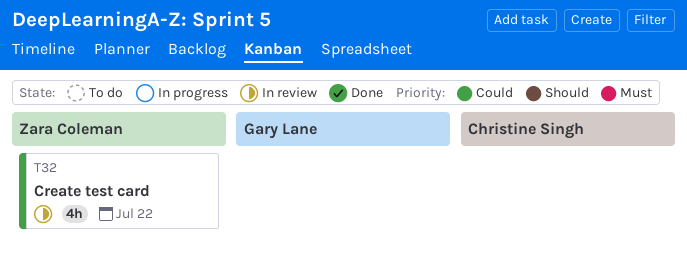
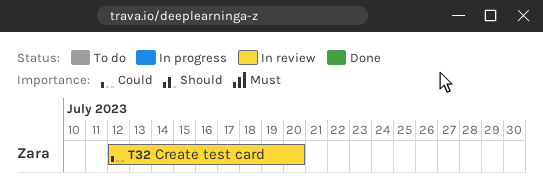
T32, due: Jul 22 -> Jul 20

